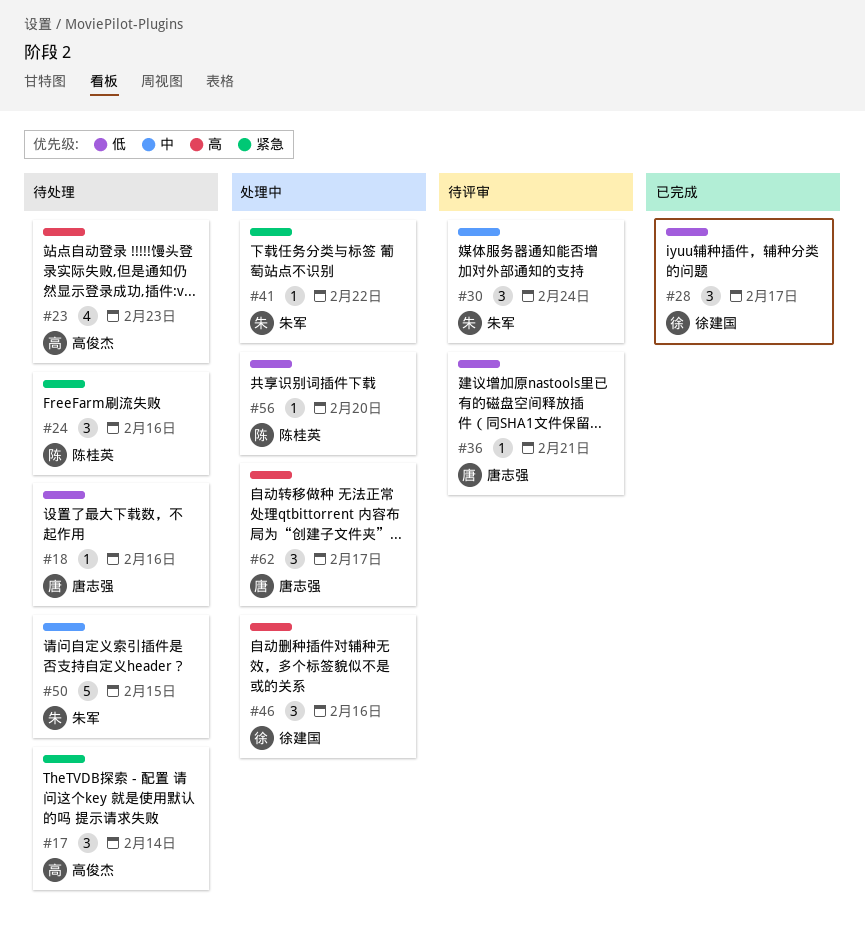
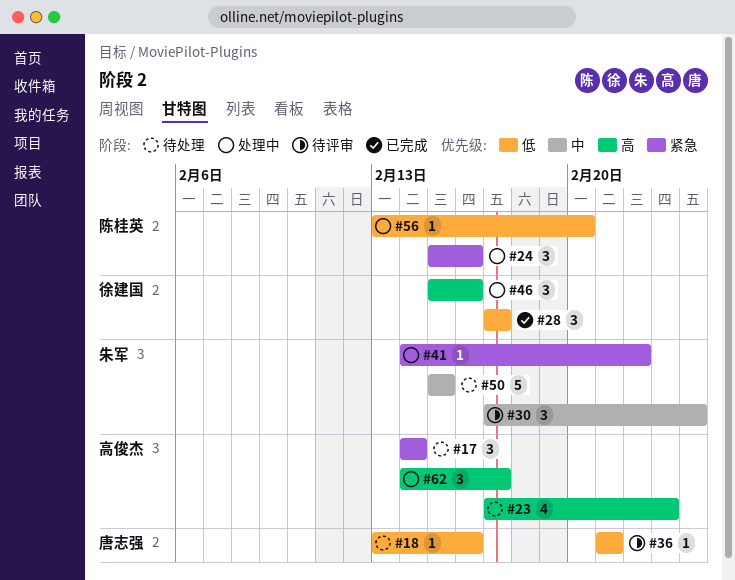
#24, status: 待处理 -> 处理中
#62, owner: 唐志强 -> 高俊杰

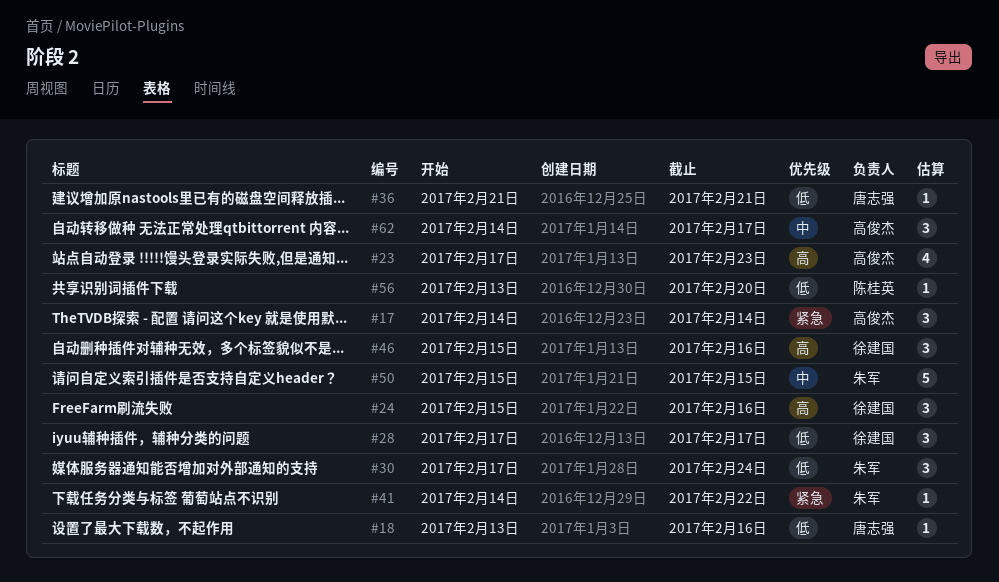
#24, owner: 陈桂英 -> 徐建国
#24, priority: 紧急 -> 高
#30, priority: 中 -> 低
#62, priority: 高 -> 中

